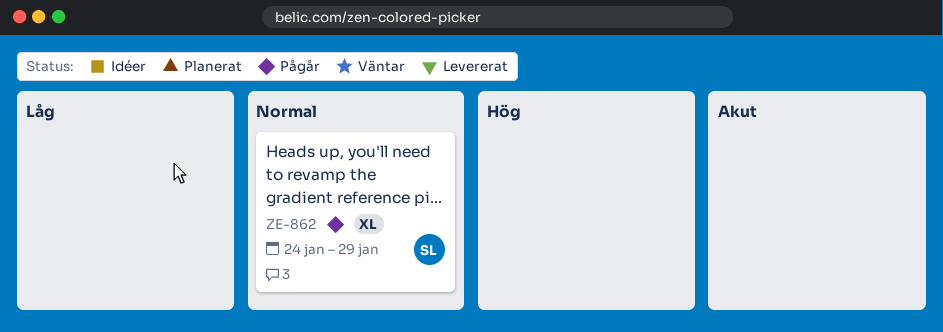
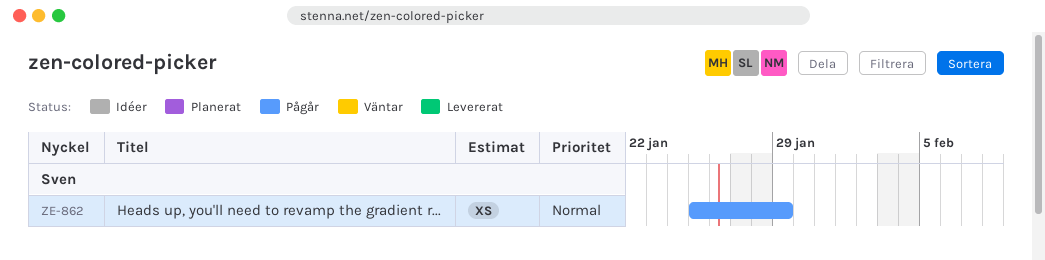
ZE-862, estimate: XL -> XS
ZE-862, start: Jan 24 -> Jan 25

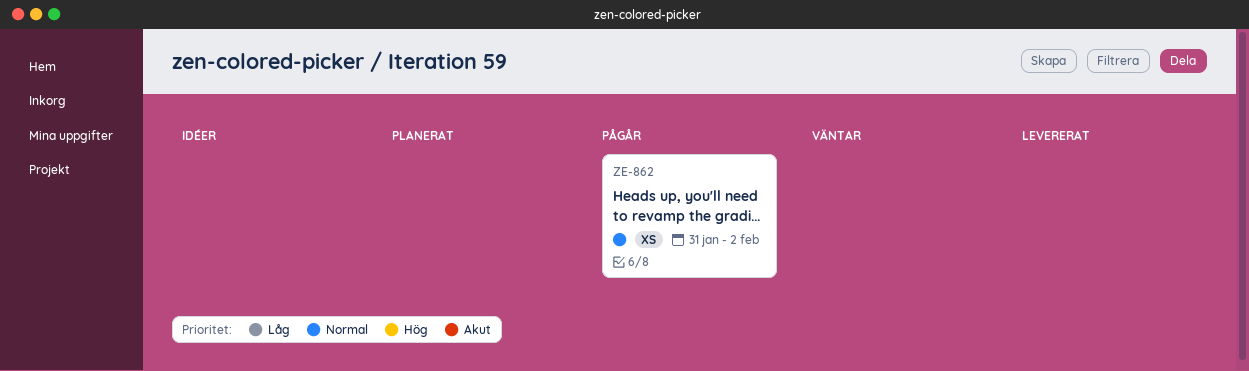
ZE-862, start: Jan 25 -> Jan 31
ZE-862, due: Jan 29 -> Feb 2

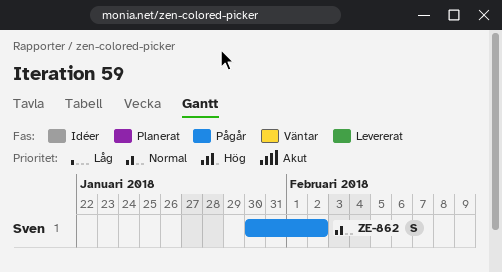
ZE-862, estimate: XS -> S
ZE-862, start: Jan 31 -> Jan 30

